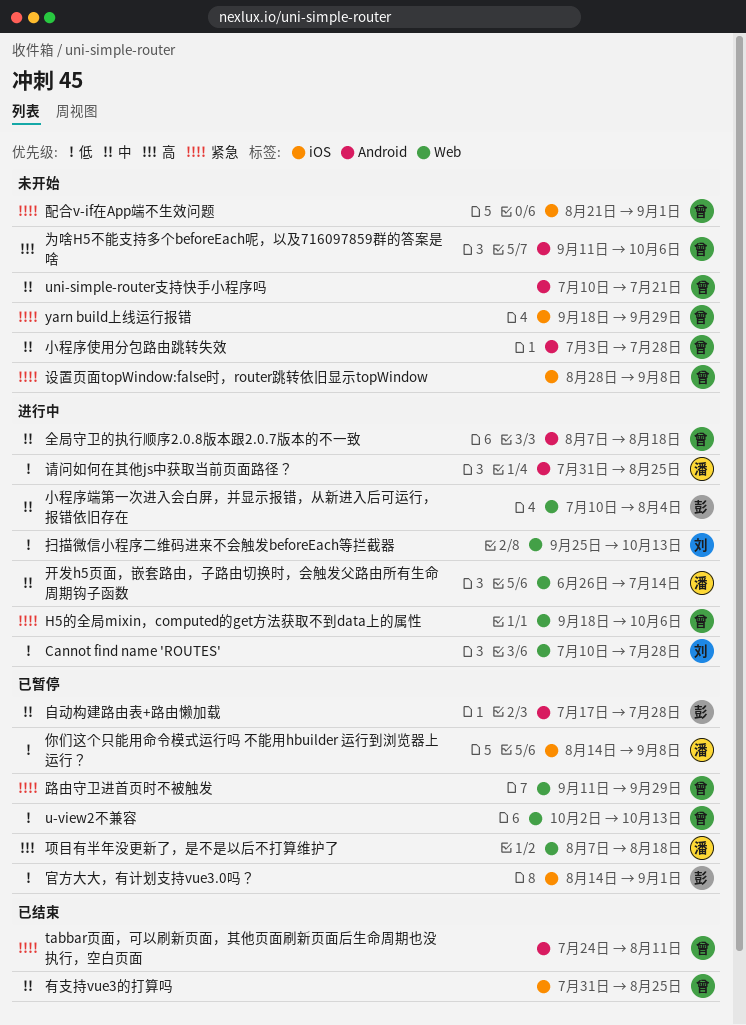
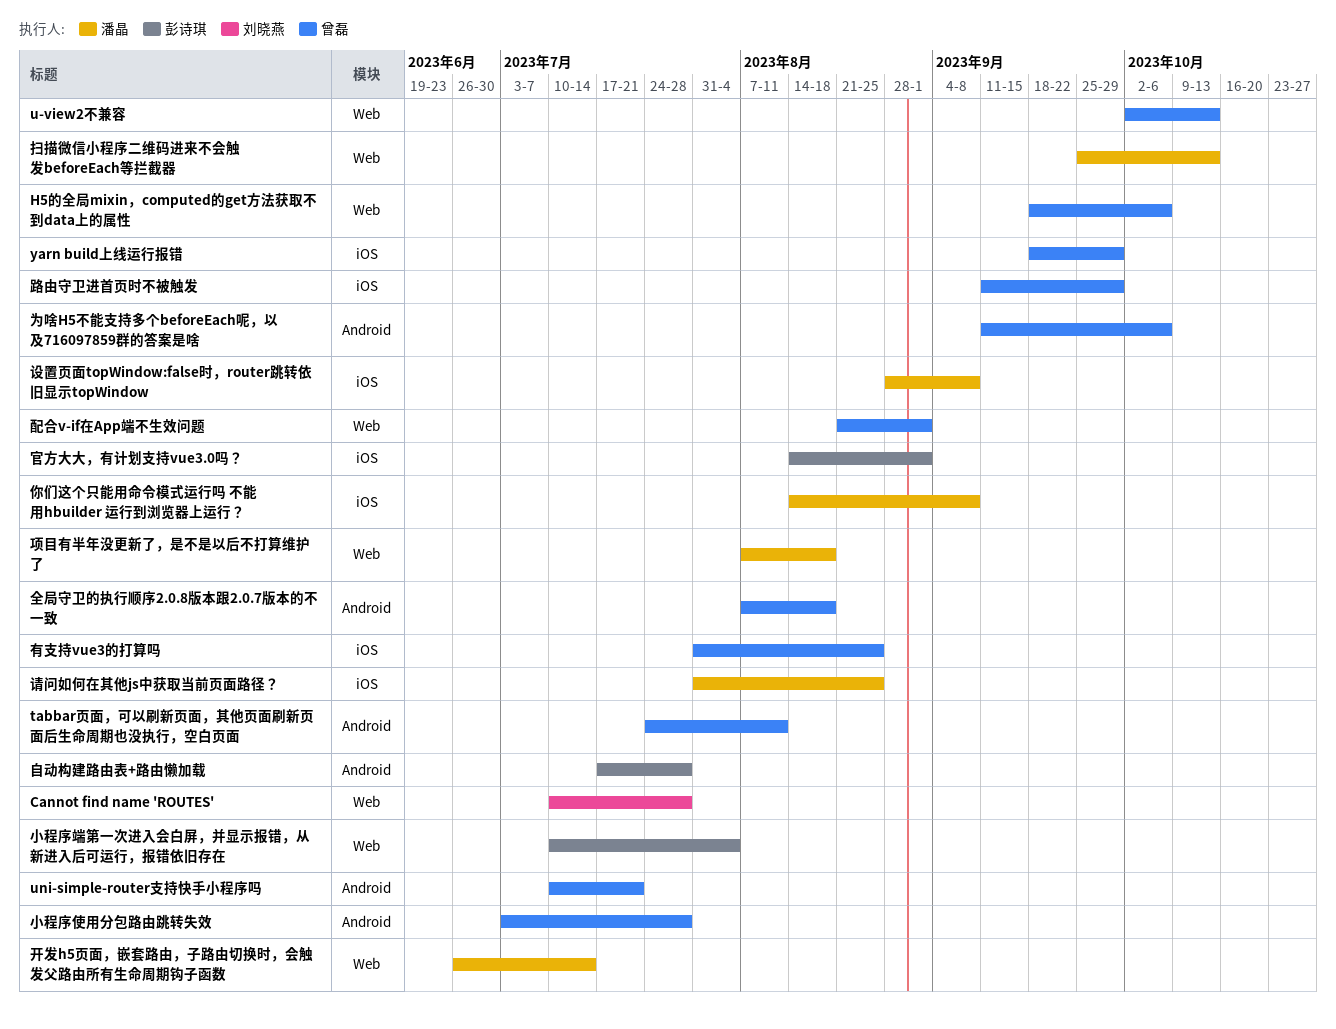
扫描微信小程序二维码进来不会触发beforeEach等拦截器, owner: 刘晓燕 -> 潘晶
设置页面topWindow:false时，router跳转依旧显示topWindow, owner: 曾磊 -> 潘晶
请问如何在其他js中获取当前页面路径？, label: Android -> iOS
路由守卫进首页时不被触发, label: Web -> iOS
配合v-if在App端不生效问题, label: iOS -> Web

